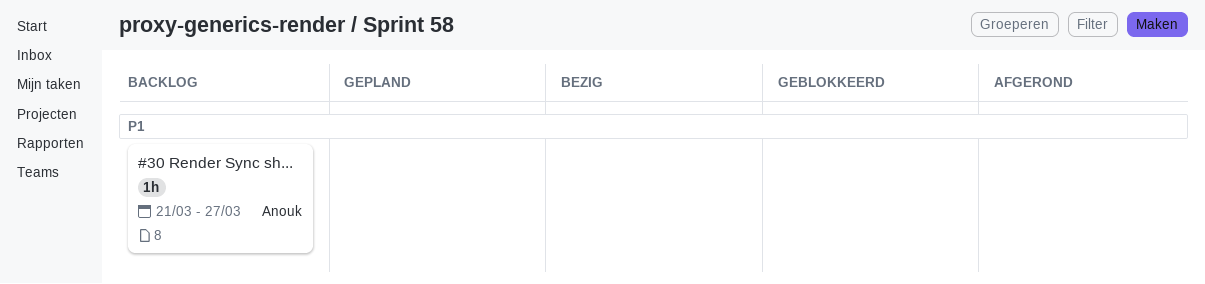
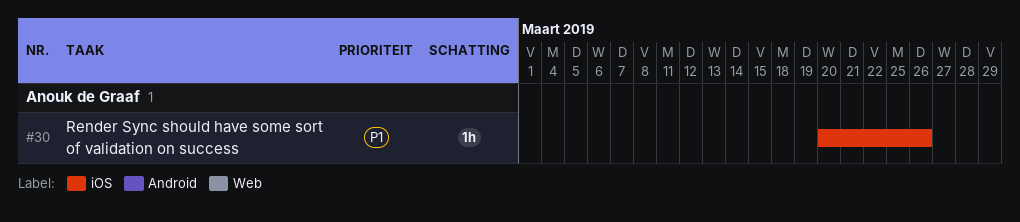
#30, start: Mar 21 -> Mar 20
#30, due: Mar 27 -> Mar 26

